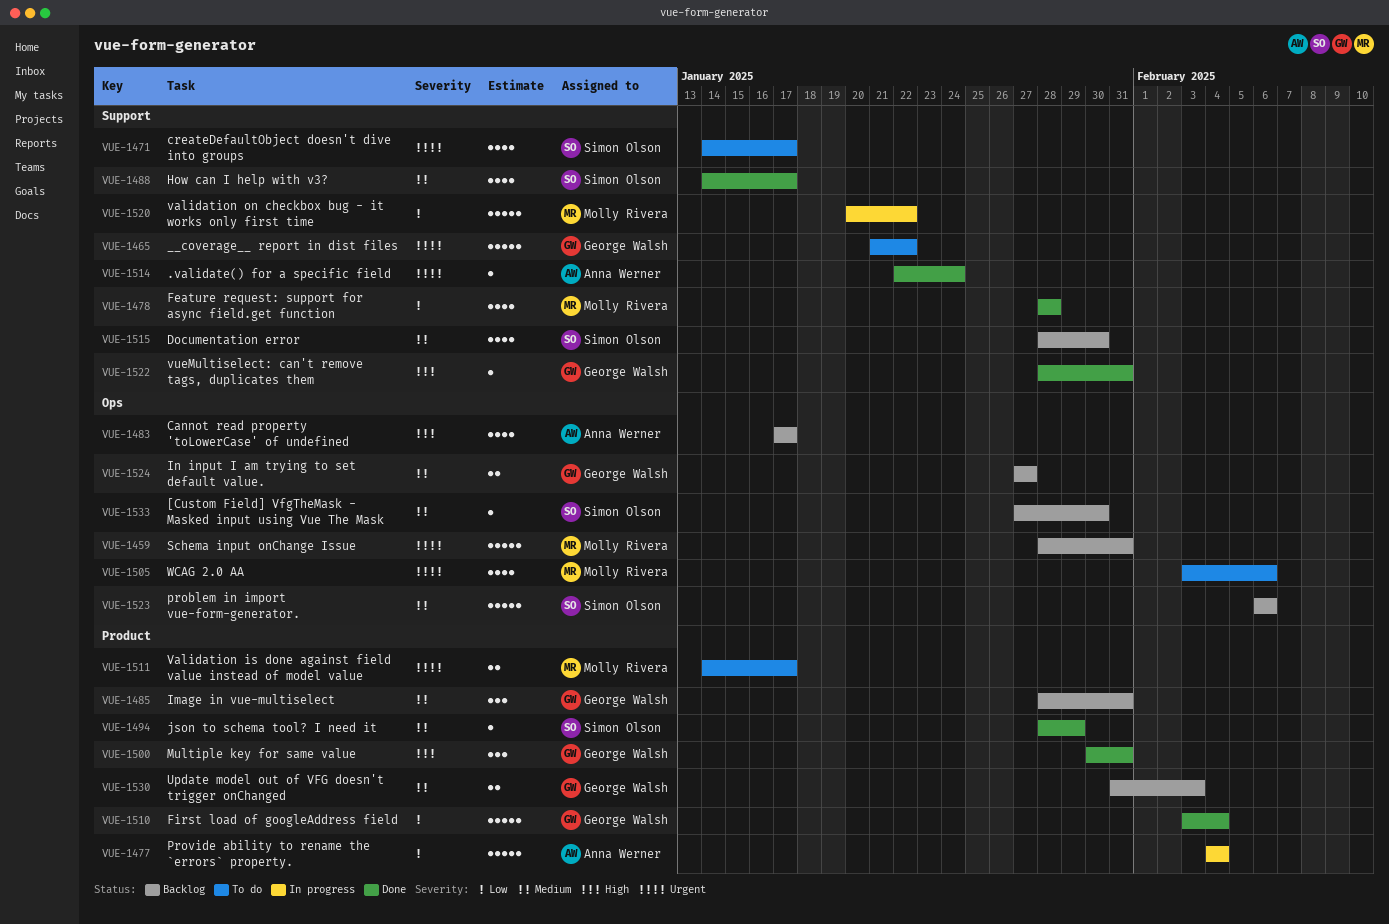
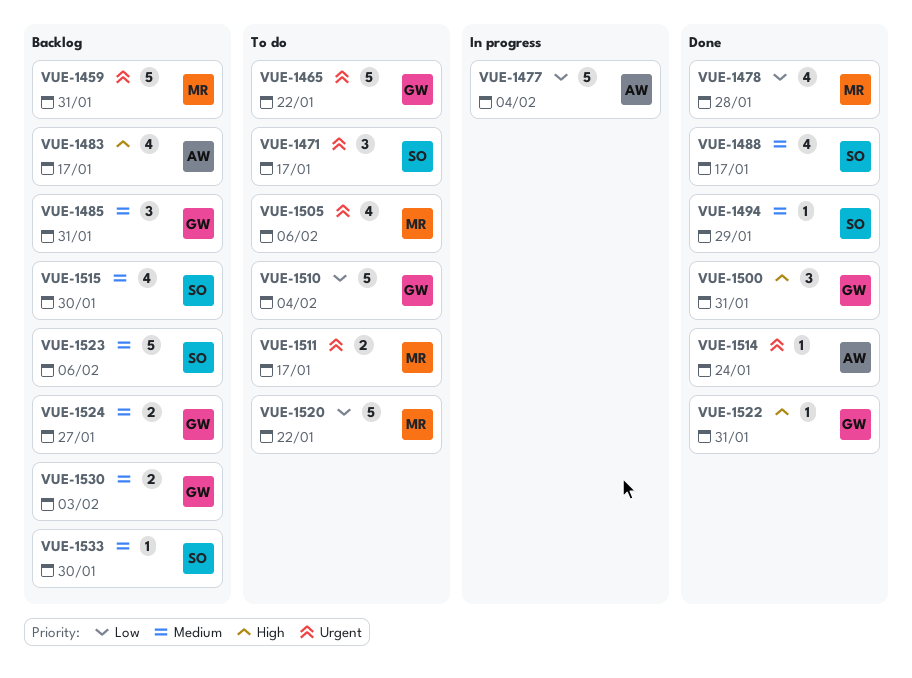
VUE-1471, estimate: 4 -> 3
VUE-1510, status: Done -> To do
VUE-1520, status: In progress -> To do

